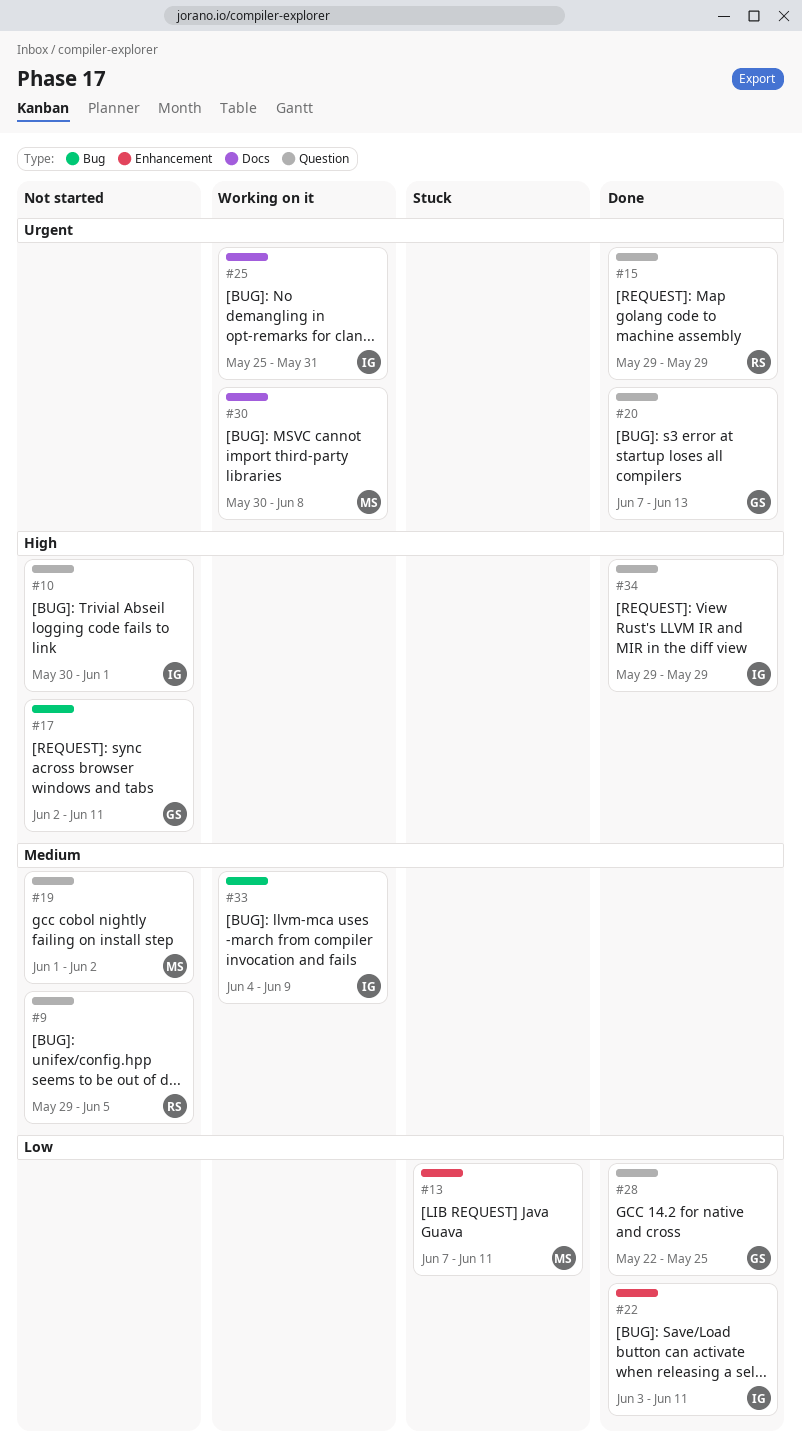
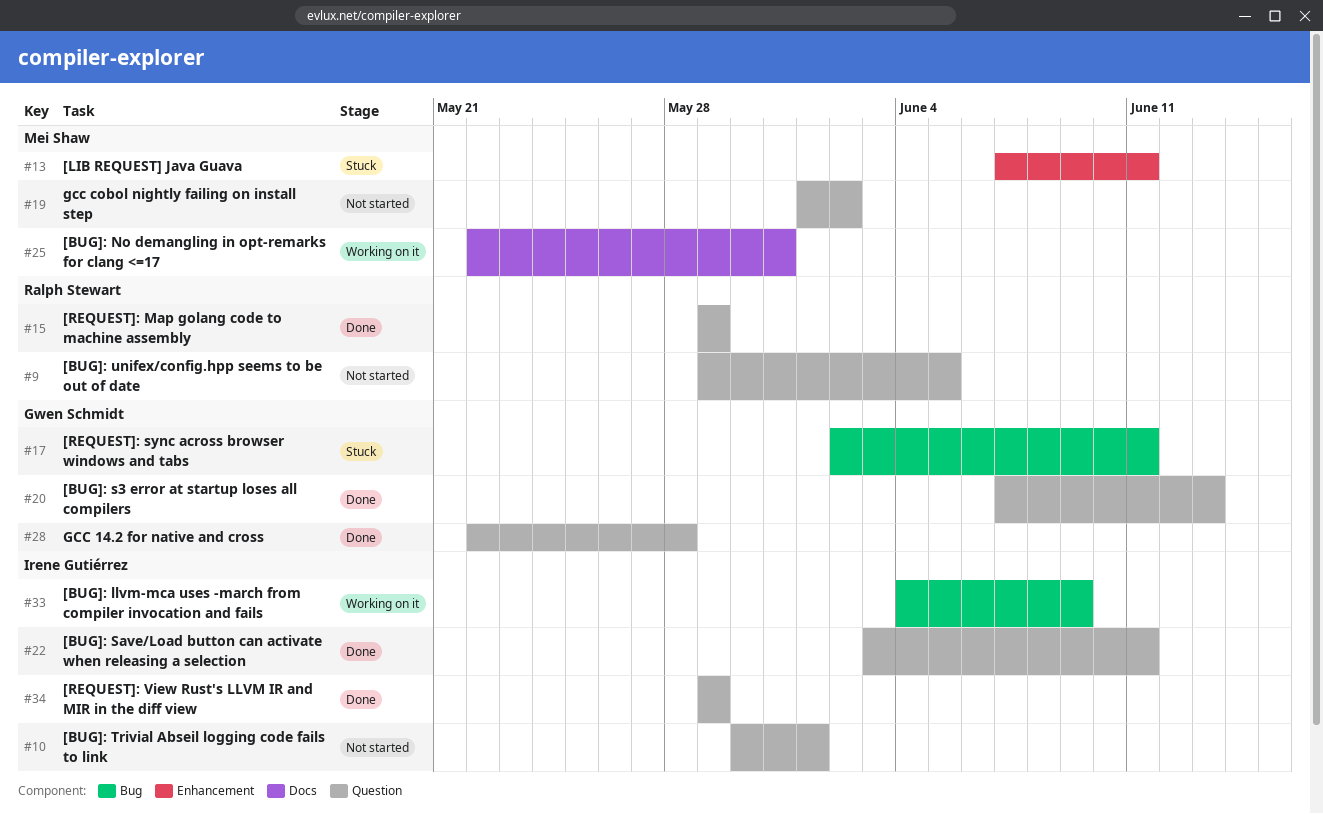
#17, status: Not started -> Stuck
#22, label: Enhancement -> Question
#25, owner: Irene Gutiérrez -> Mei Shaw
#25, start: May 25 -> May 22
#28, due: May 25 -> May 28
#30: present -> none

